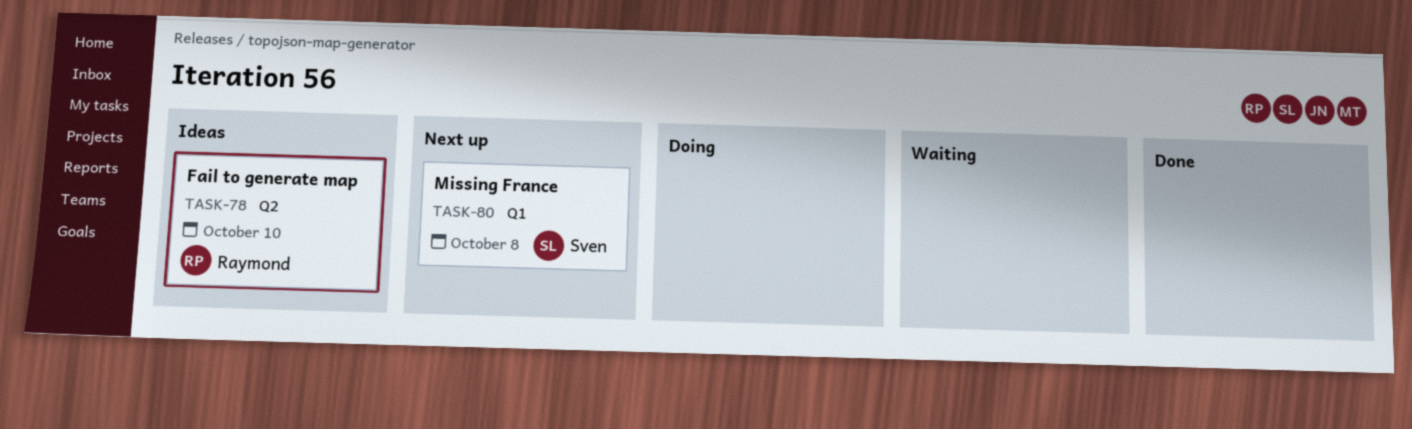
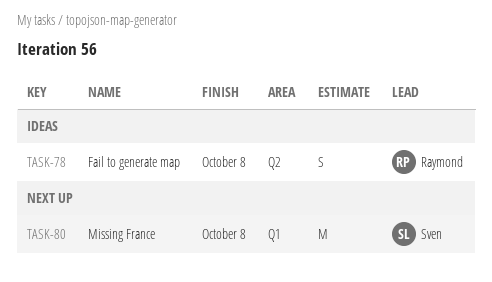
TASK-78, due: Oct 10 -> Oct 8

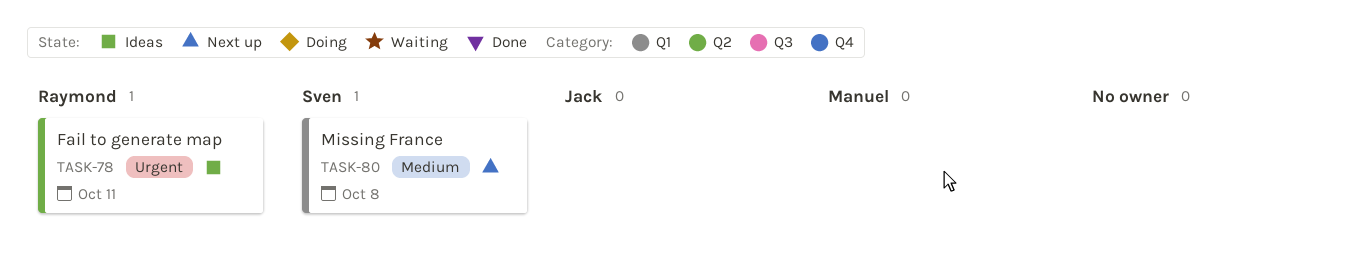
TASK-78, due: Oct 8 -> Oct 11

